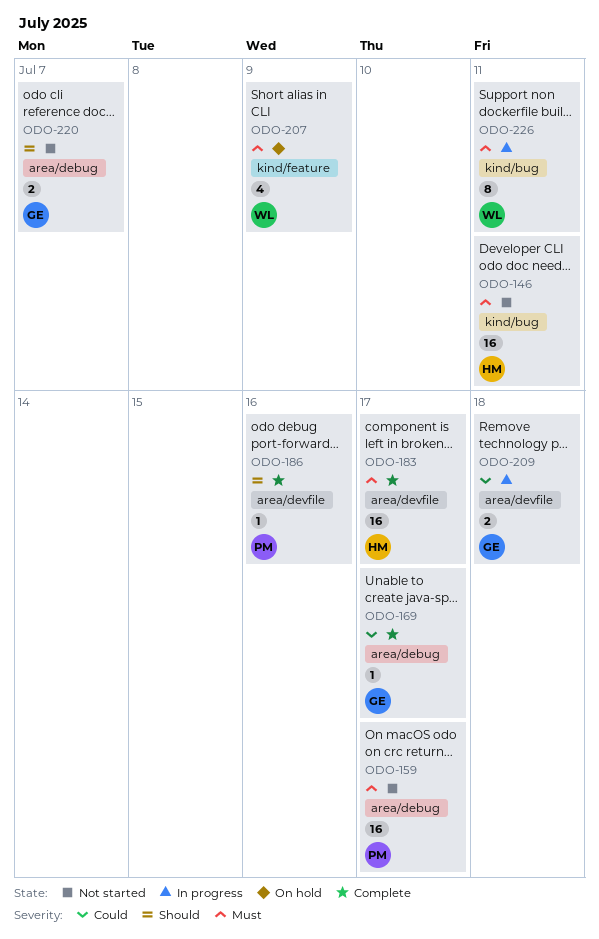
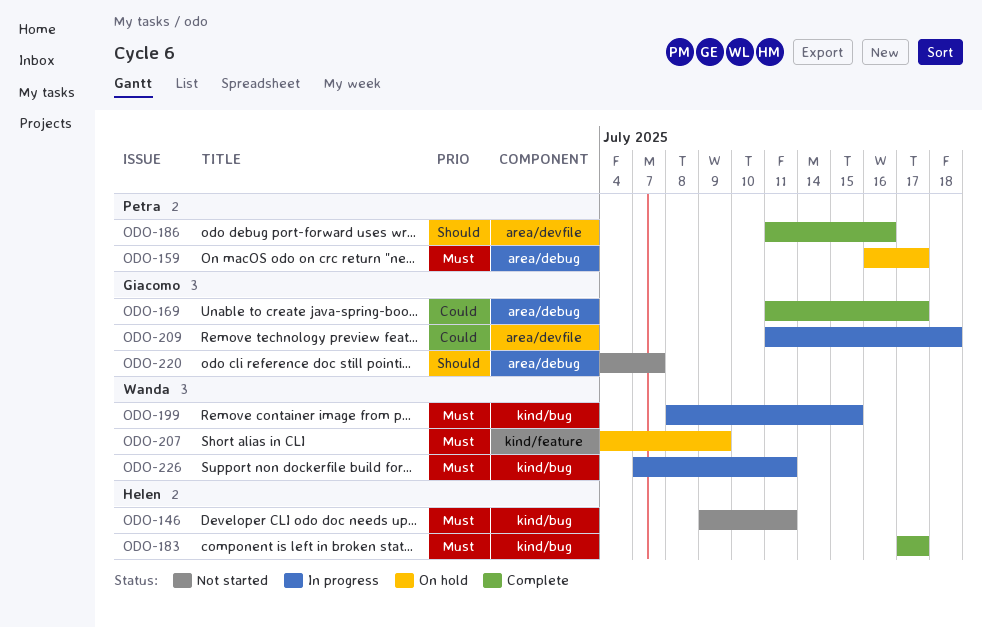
ODO-159, status: Not started -> On hold
ODO-183, label: area/devfile -> kind/bug
ODO-199: none -> present

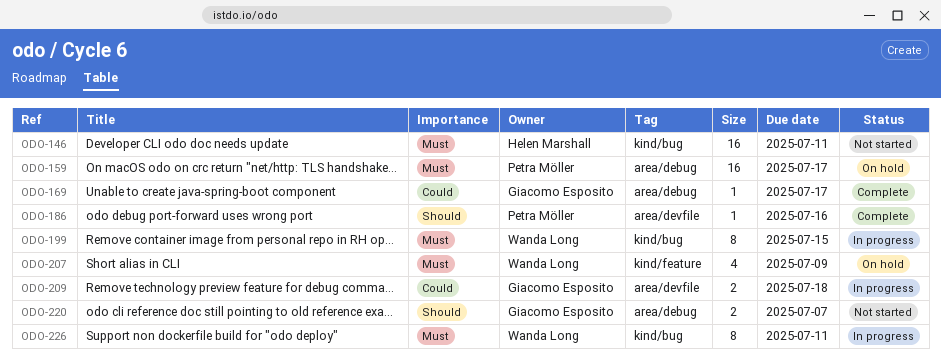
ODO-183: present -> none

